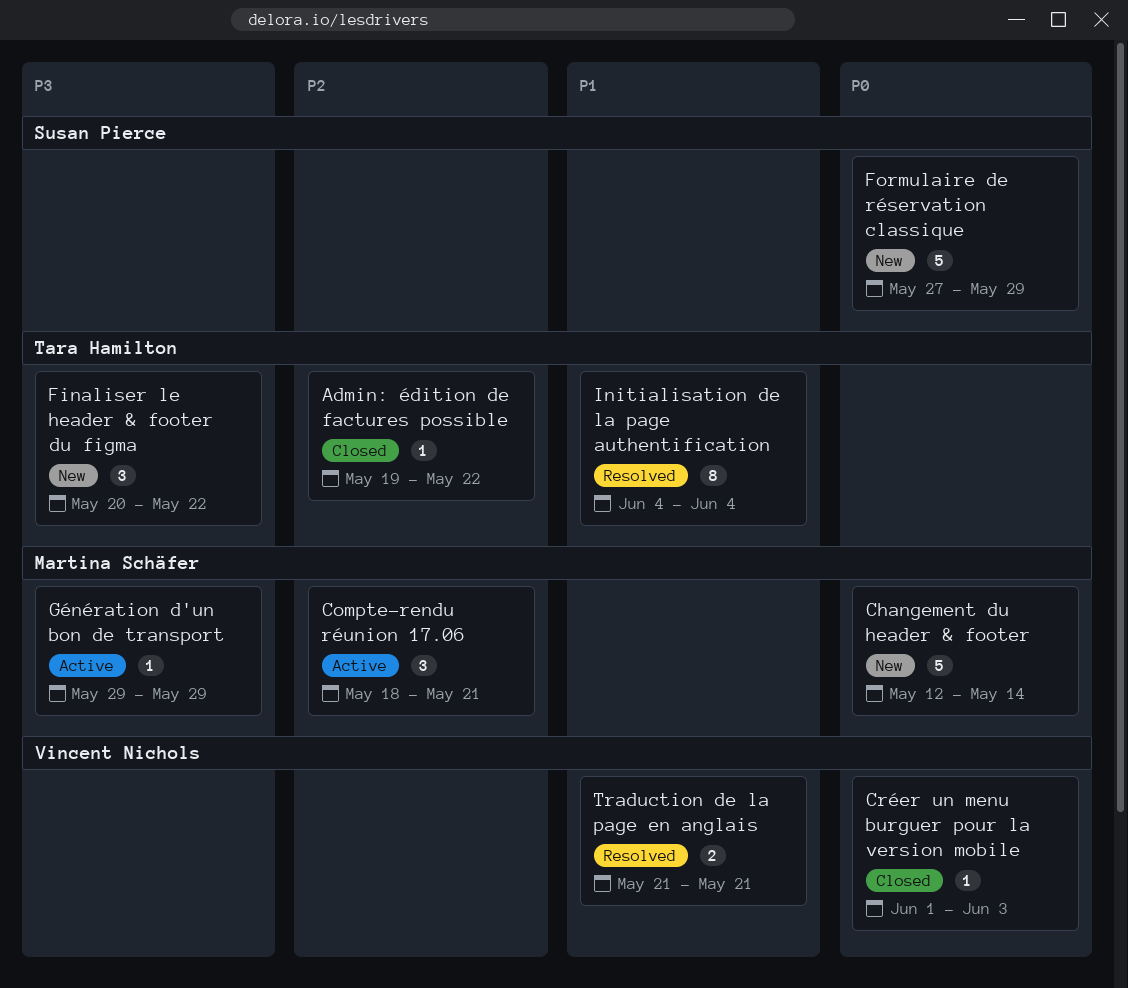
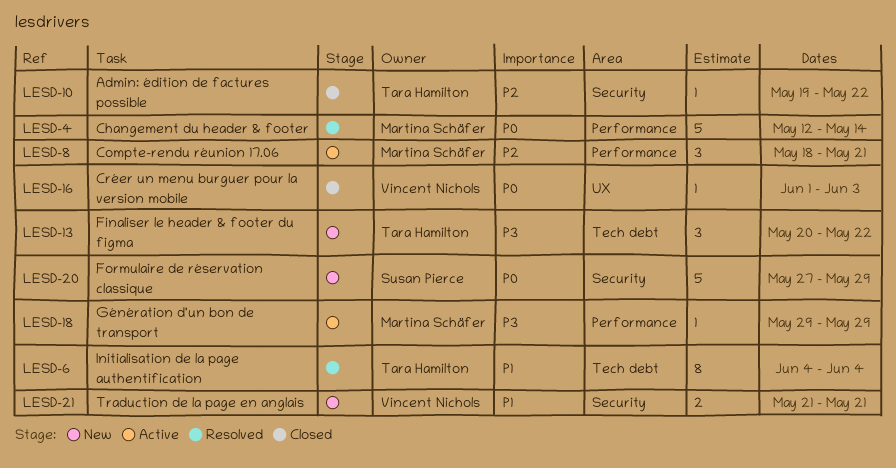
Changement du header & footer, status: New -> Resolved
Traduction de la page en anglais, status: Resolved -> New

